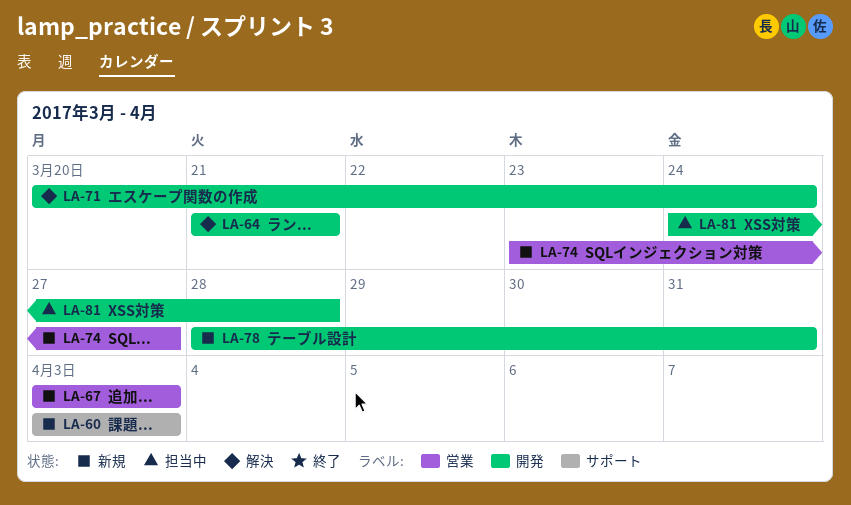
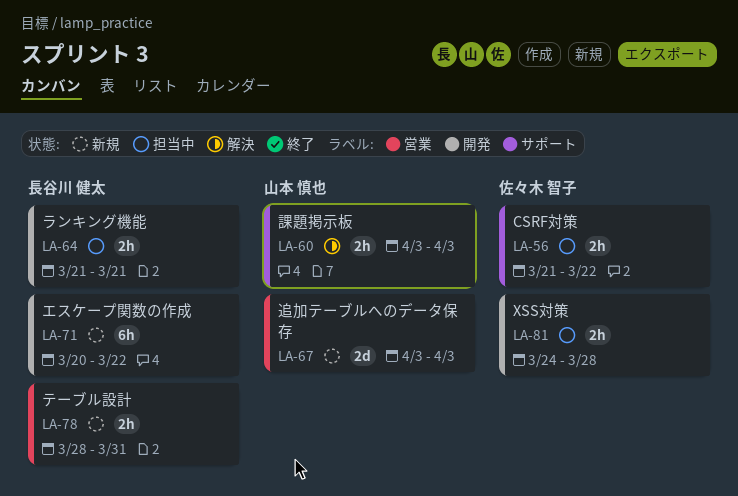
LA-56: none -> present
LA-60, status: 新規 -> 解決
LA-64, status: 解決 -> 担当中
LA-71, status: 解決 -> 新規
LA-71, due: Mar 24 -> Mar 22
LA-74: present -> none
LA-78, label: 開発 -> 営業

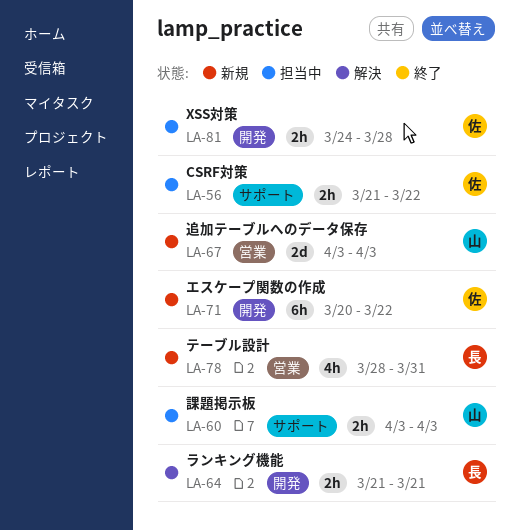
LA-60, status: 解決 -> 担当中
LA-64, status: 担当中 -> 解決
LA-71, owner: 長谷川 健太 -> 佐々木 智子
LA-78, estimate: 2h -> 4h

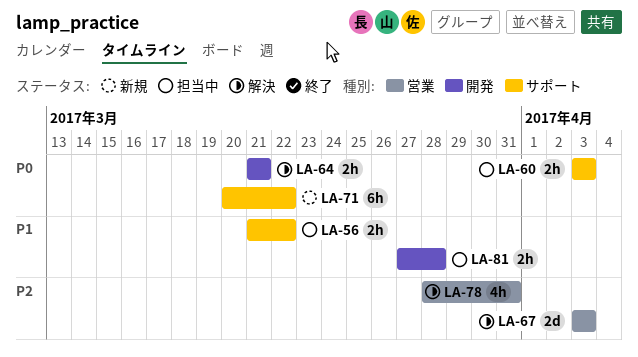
LA-67, status: 新規 -> 解決
LA-71, label: 開発 -> サポート
LA-78, status: 新規 -> 解決
LA-81, start: Mar 24 -> Mar 27

